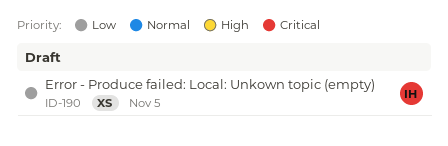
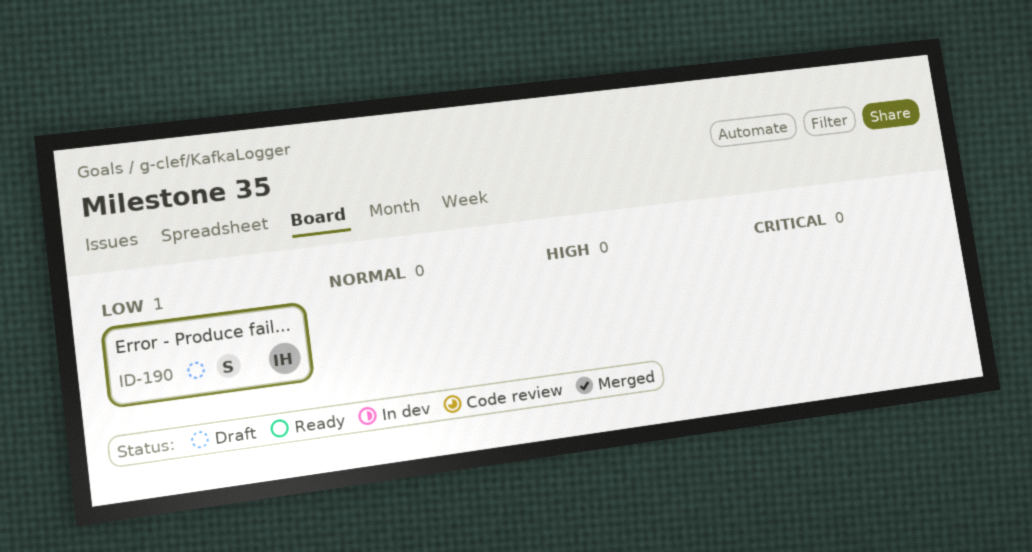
ID-190, estimate: XS -> S

